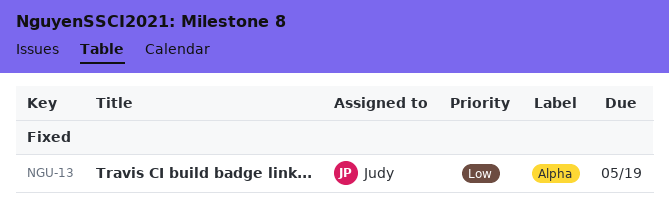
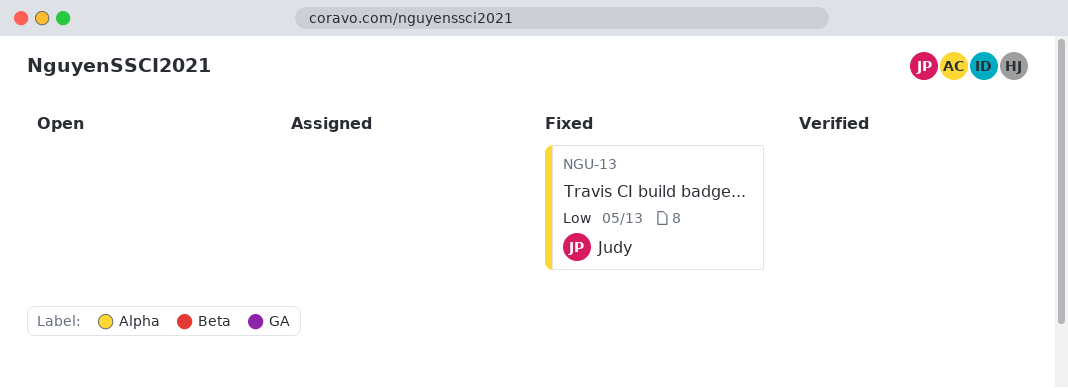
NGU-13, due: May 19 -> May 13

